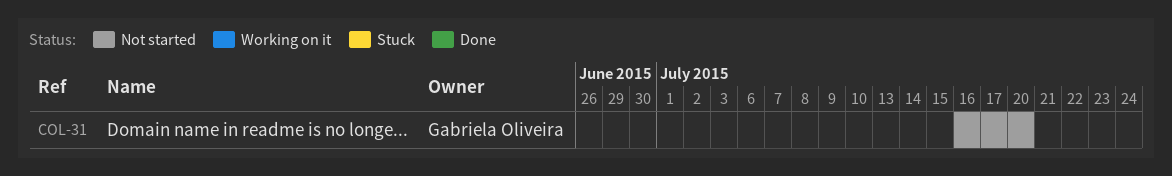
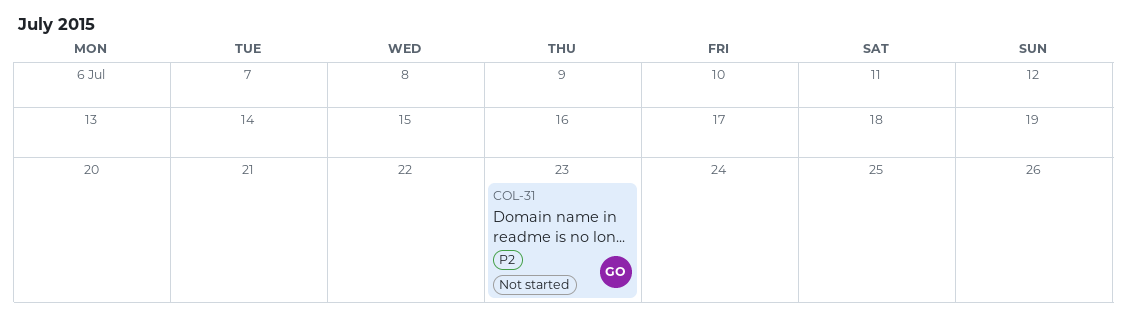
COL-31, due: Jul 20 -> Jul 23

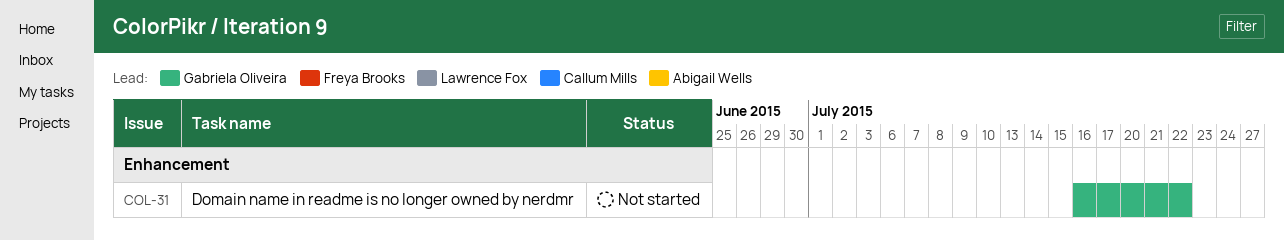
COL-31, due: Jul 23 -> Jul 22

